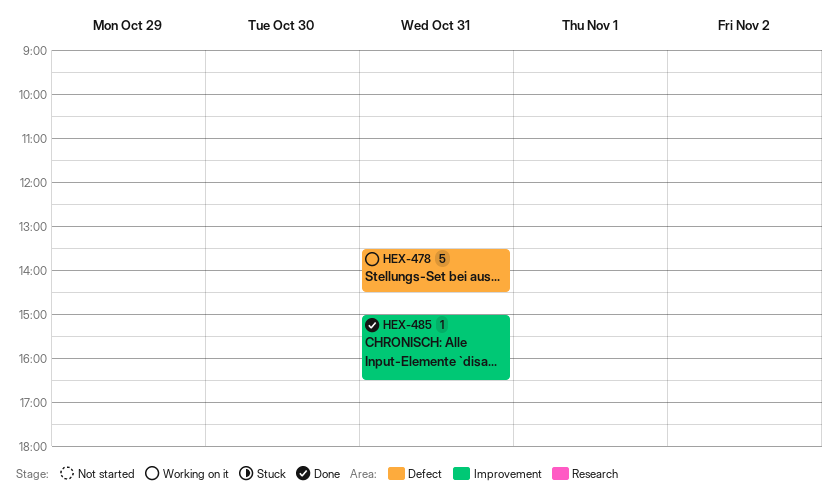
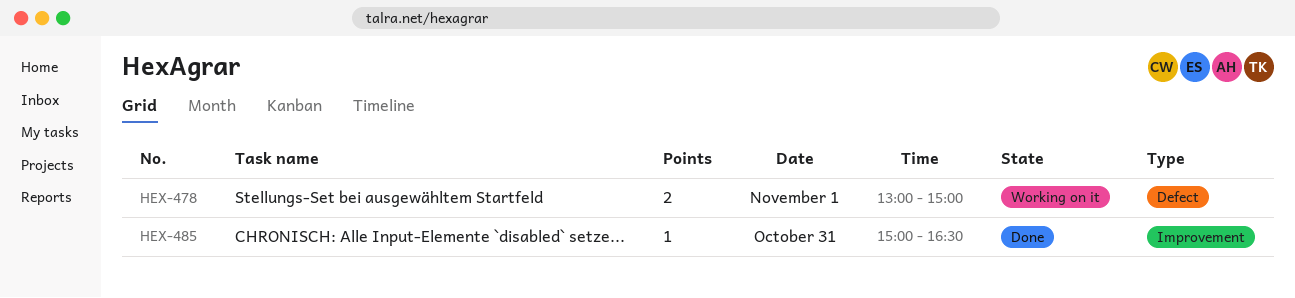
HEX-478, estimate: 5 -> 2
HEX-478, day: Oct 31 -> Nov 1
HEX-478, begins: 13:30 -> 13:00
HEX-478, ends: 14:30 -> 15:00

